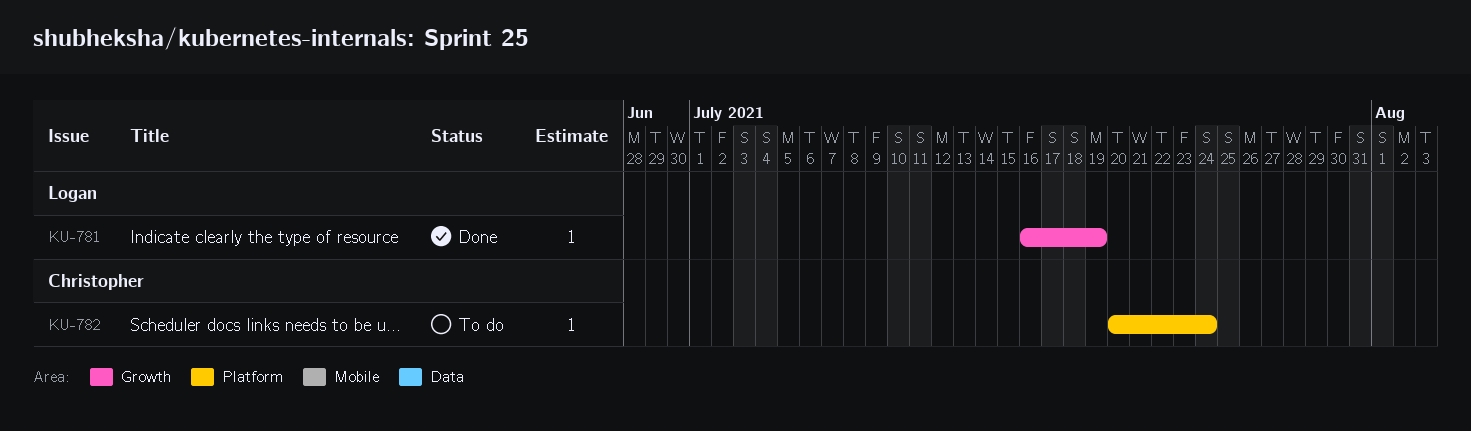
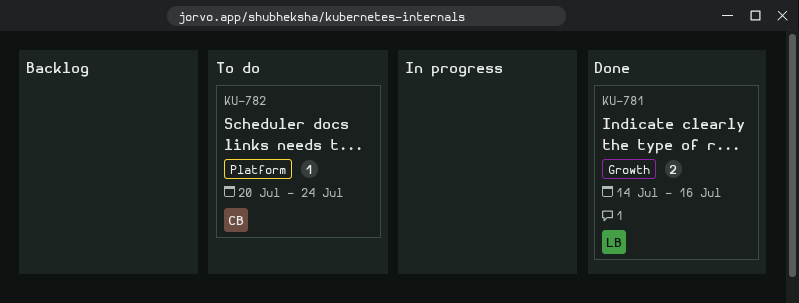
KU-781, estimate: 1 -> 2
KU-781, start: Jul 16 -> Jul 14
KU-781, due: Jul 19 -> Jul 16

